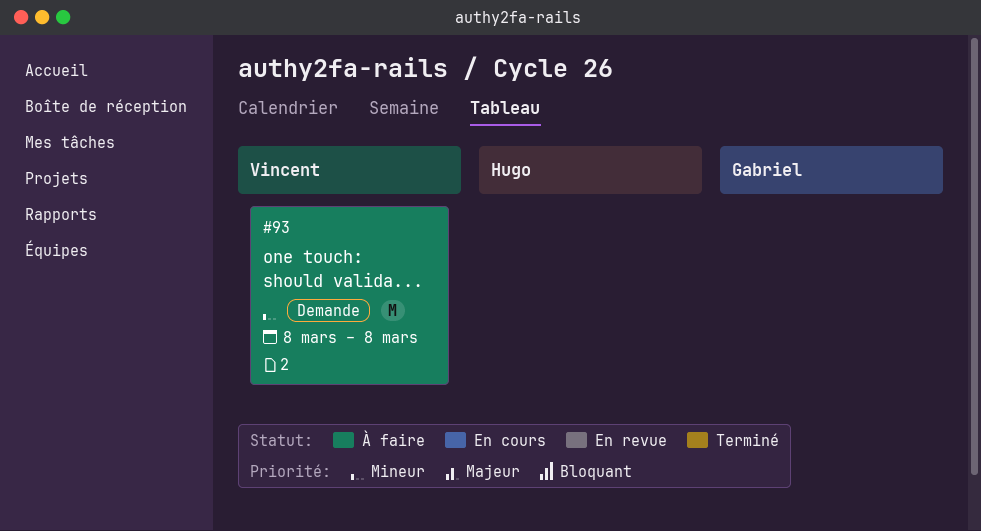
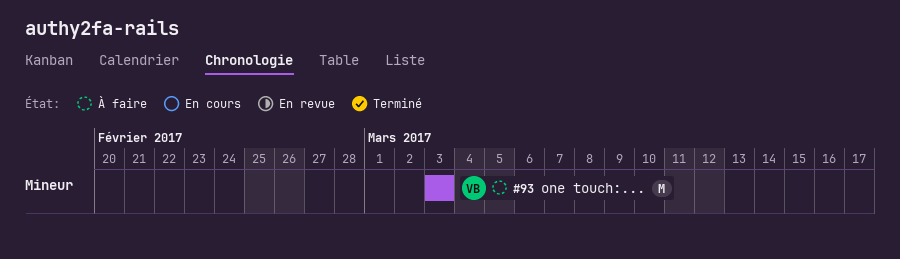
#93, start: Mar 8 -> Mar 3
#93, due: Mar 8 -> Mar 3

